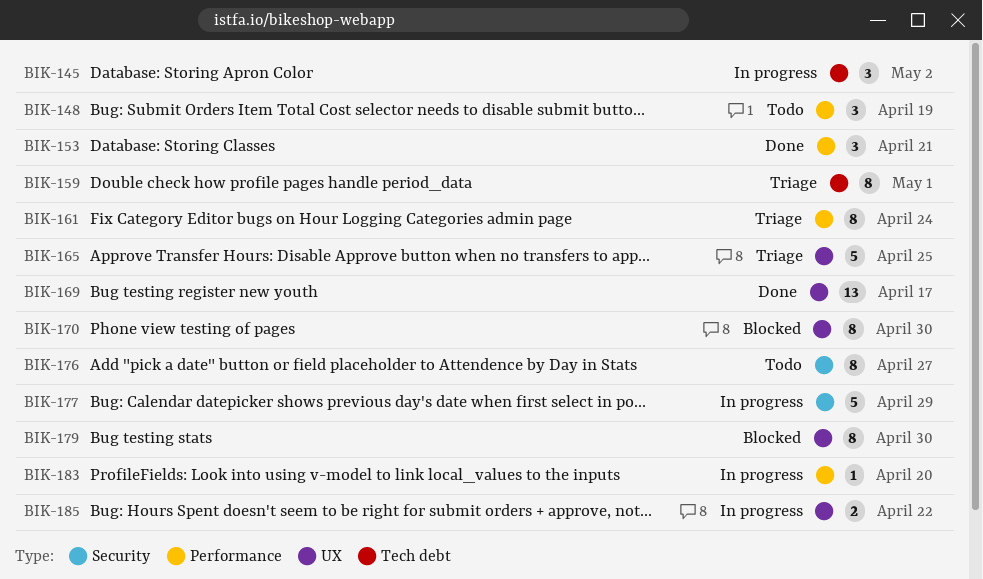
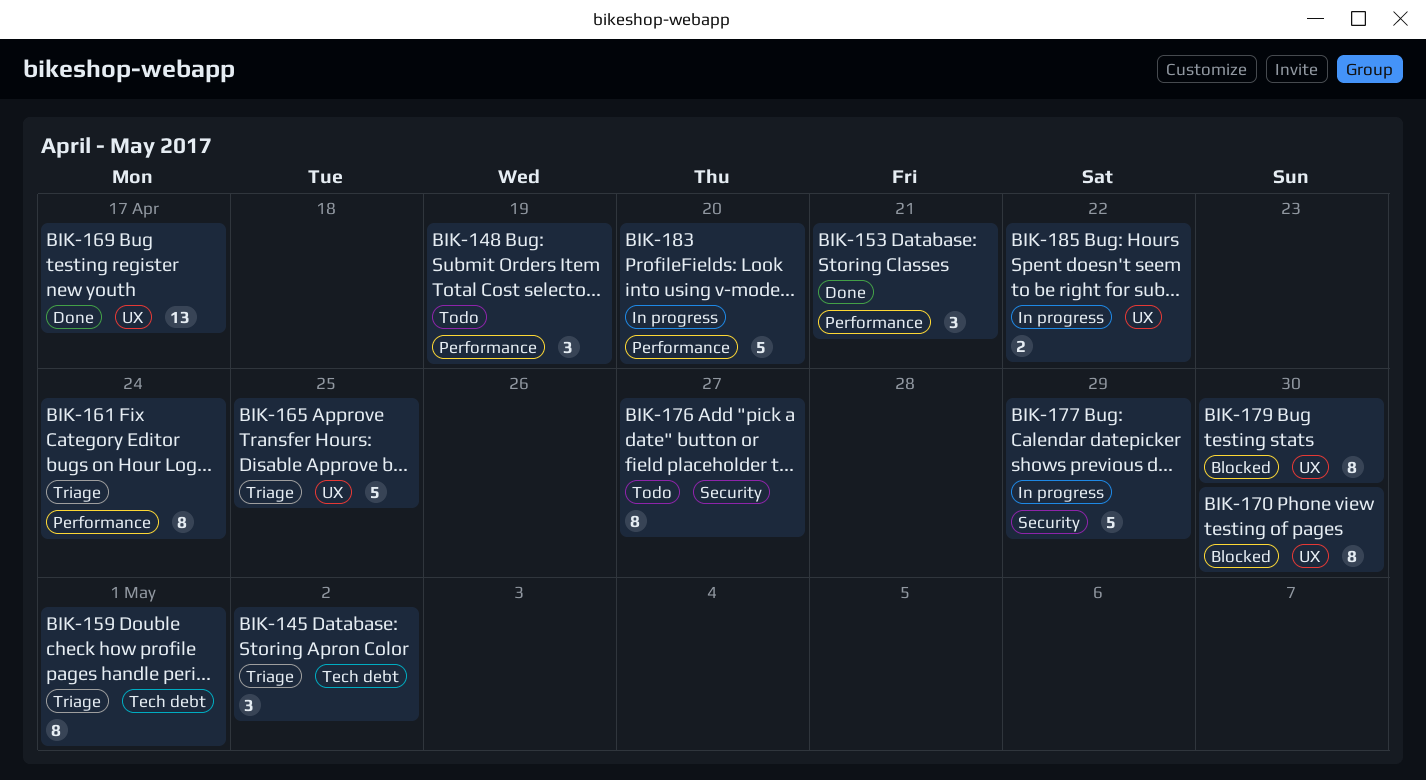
BIK-145, status: In progress -> Triage
BIK-183, estimate: 1 -> 5

